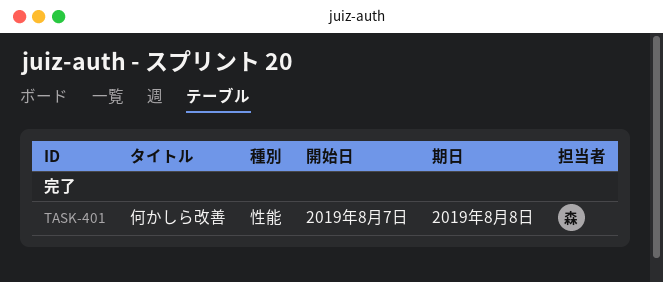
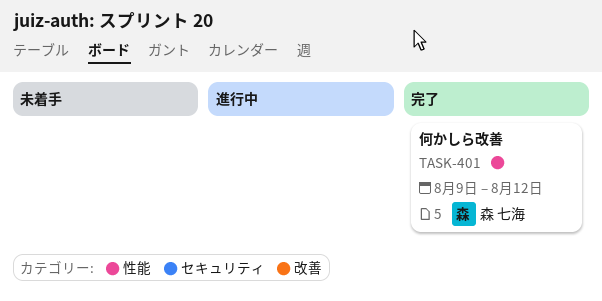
TASK-401, start: Aug 7 -> Aug 9
TASK-401, due: Aug 8 -> Aug 12

